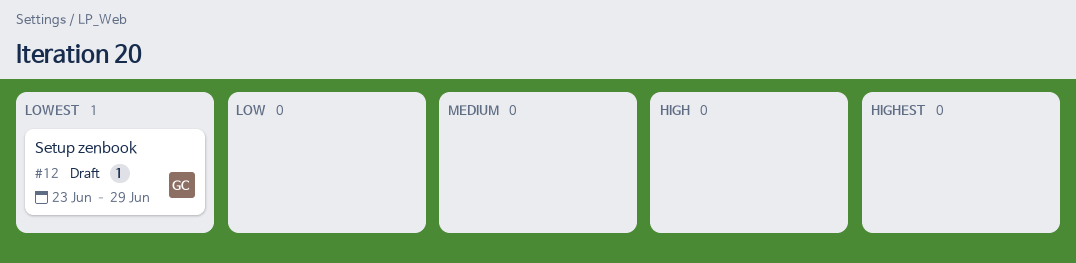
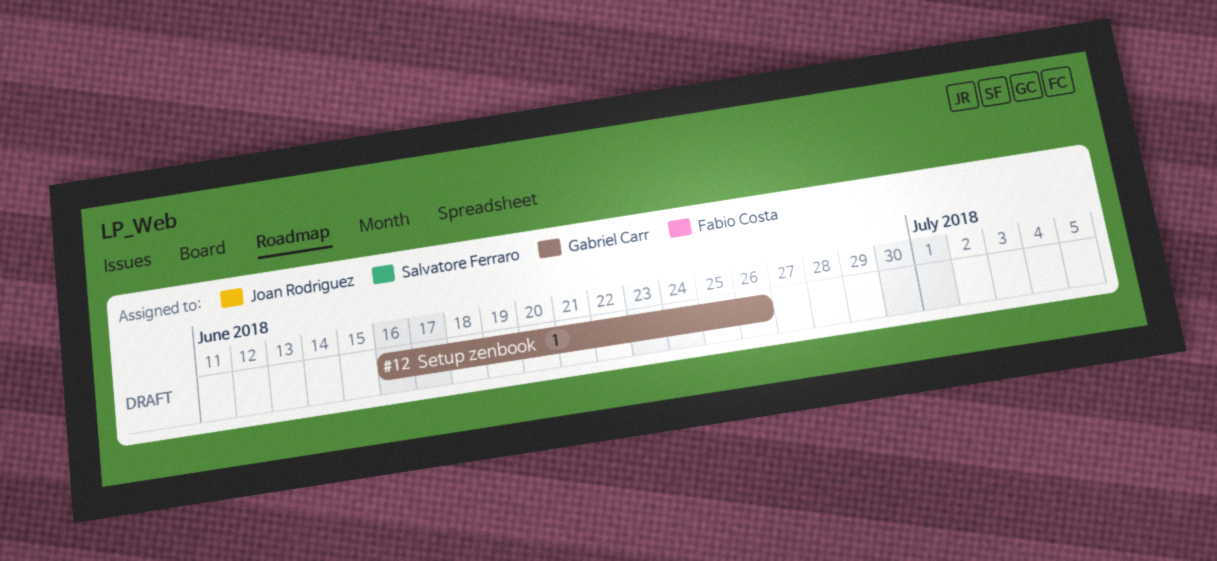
#12, start: Jun 23 -> Jun 16
#12, due: Jun 29 -> Jun 26

